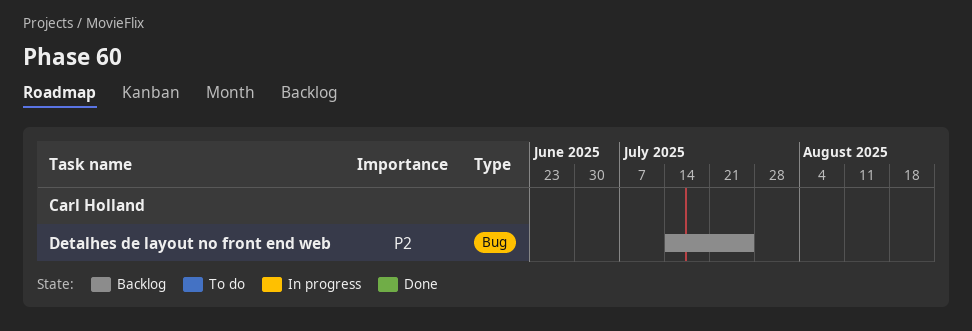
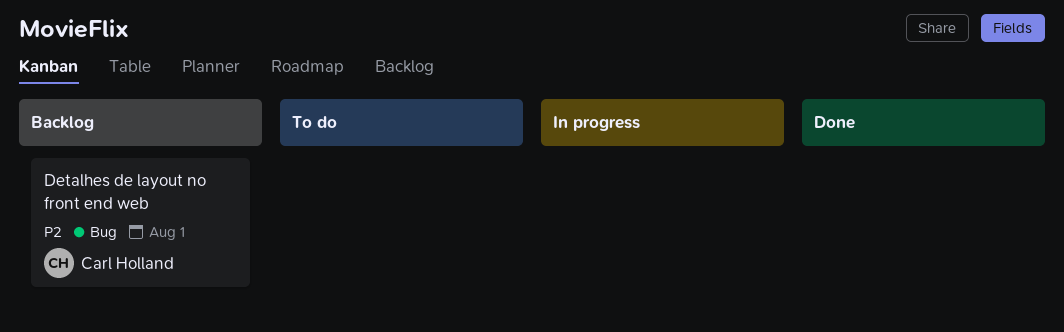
Detalhes de layout no front end web, due: Jul 25 -> Aug 1

